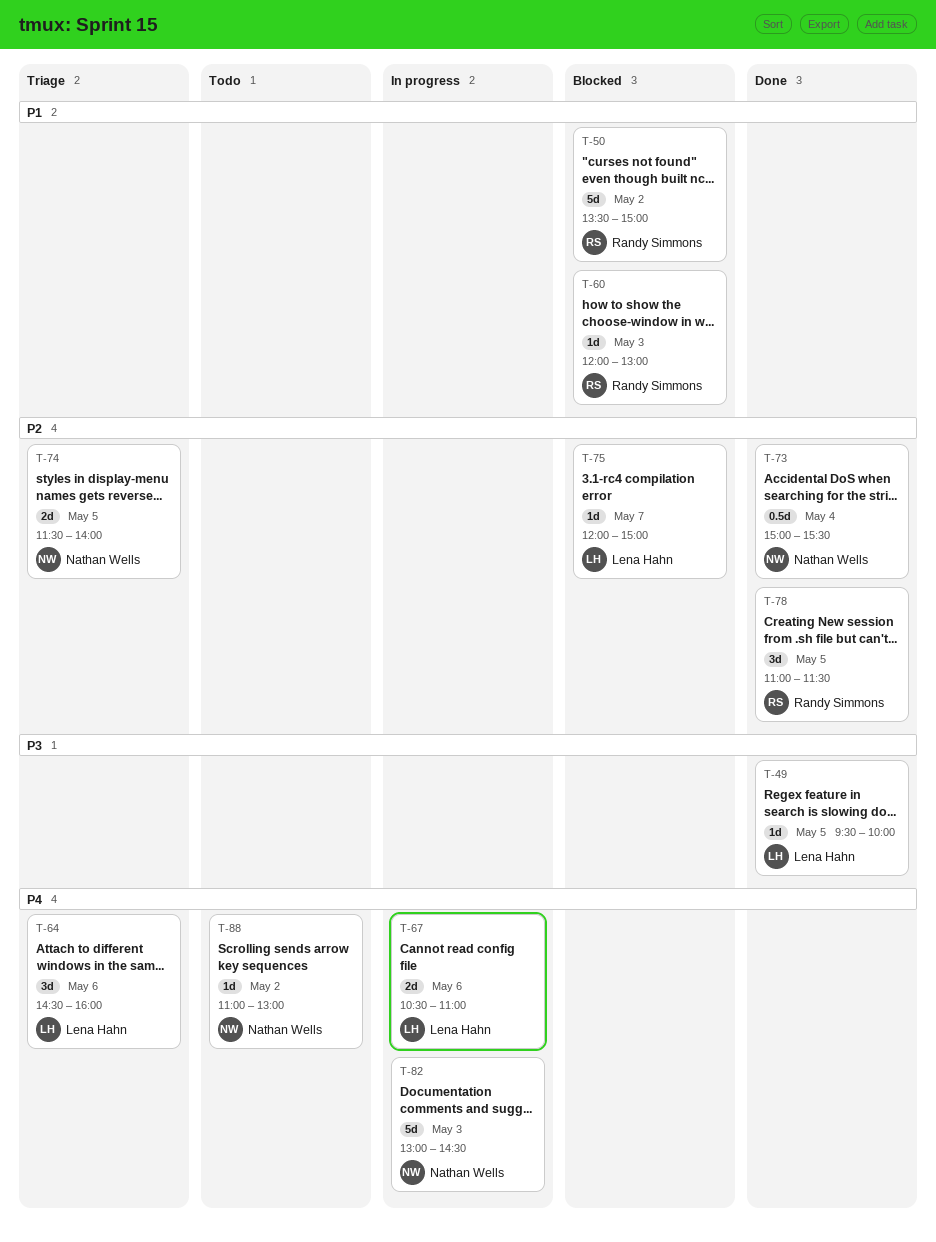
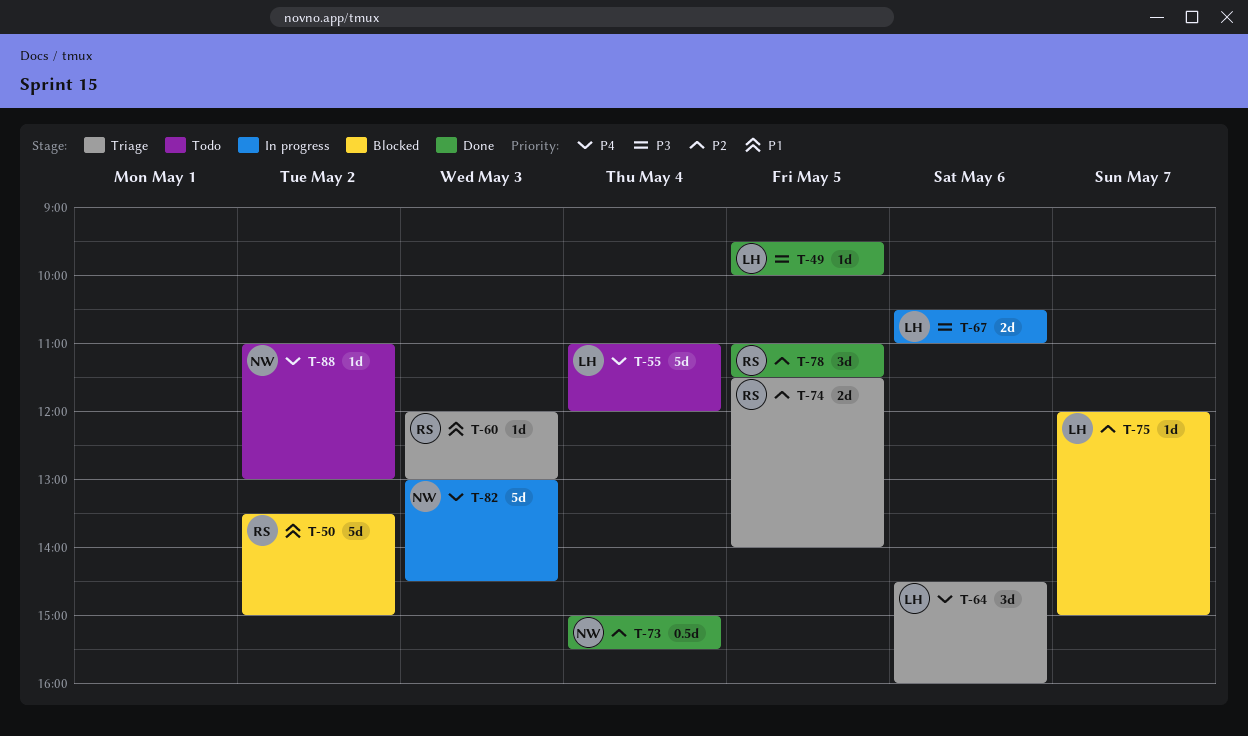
T-55: none -> present
T-60, status: Blocked -> Triage
T-67, priority: P4 -> P3
T-74, owner: Nathan Wells -> Randy Simmons

